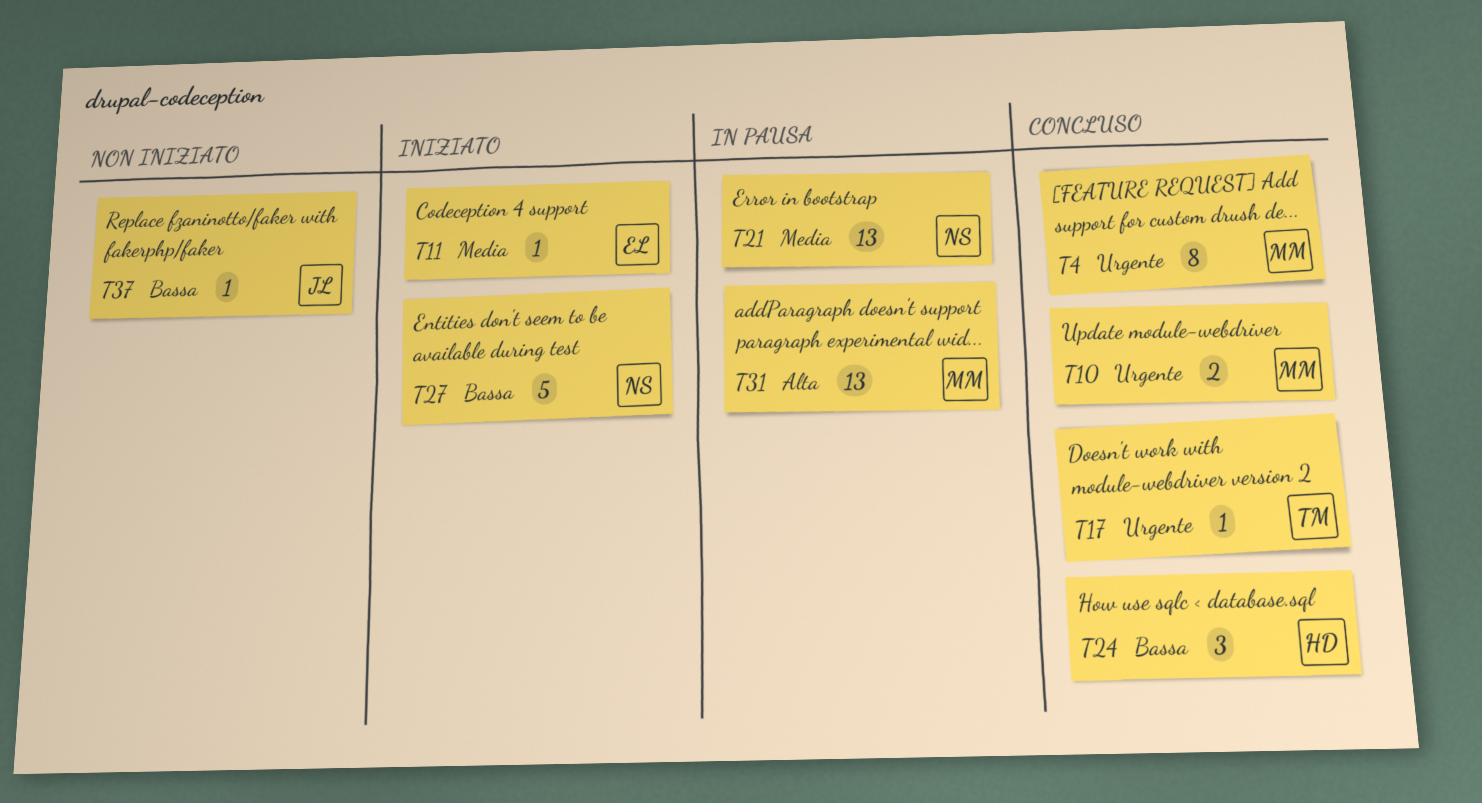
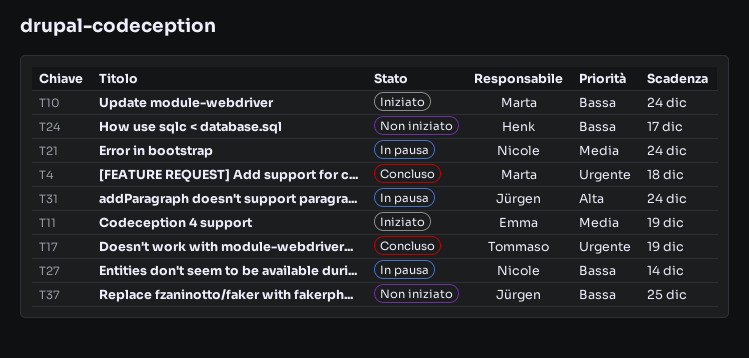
T10, status: Concluso -> Iniziato
T10, priority: Urgente -> Bassa
T24, status: Concluso -> Non iniziato
T27, status: Iniziato -> In pausa
T31, owner: Marta -> Jürgen

